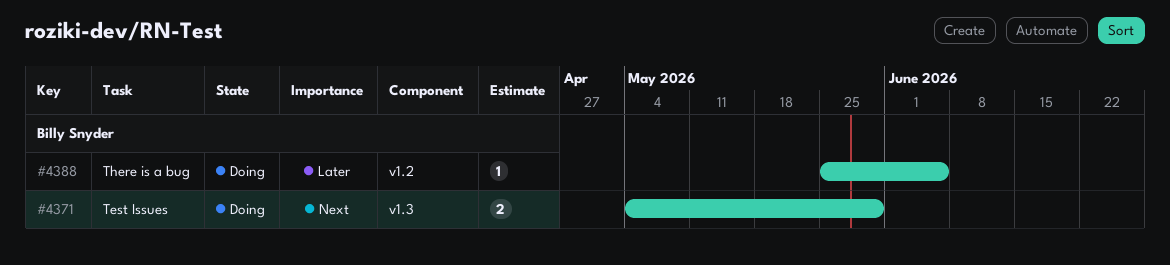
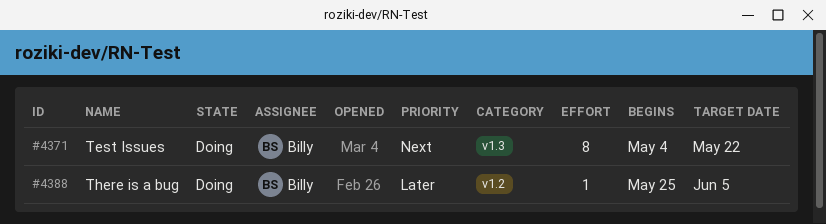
#4371, estimate: 2 -> 8
#4371, due: May 29 -> May 22

